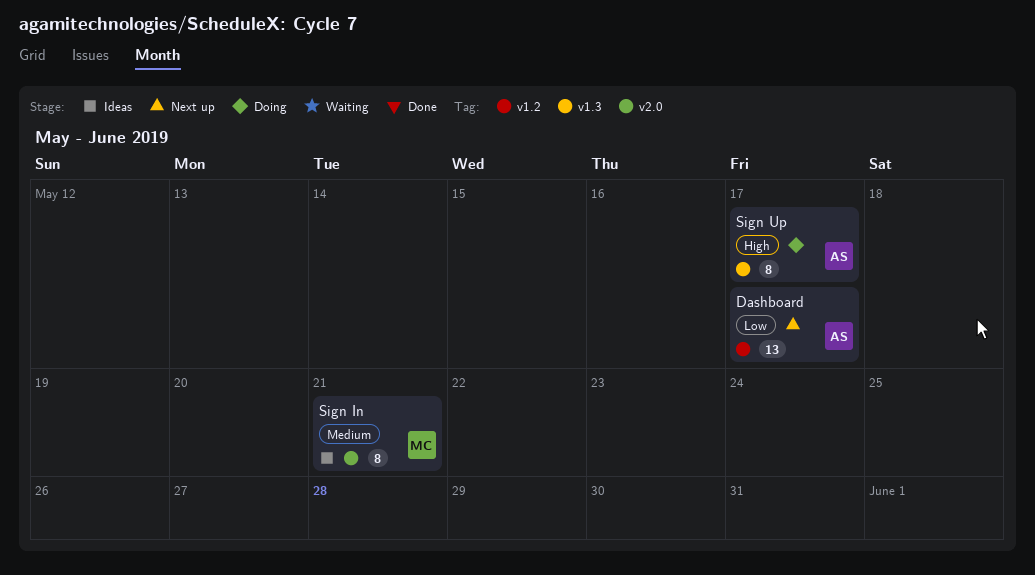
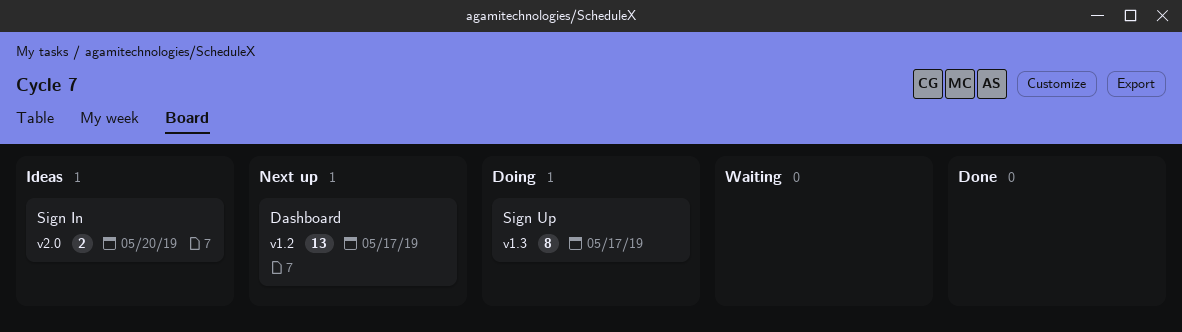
Sign In, estimate: 8 -> 2
Sign In, due: May 21 -> May 20

